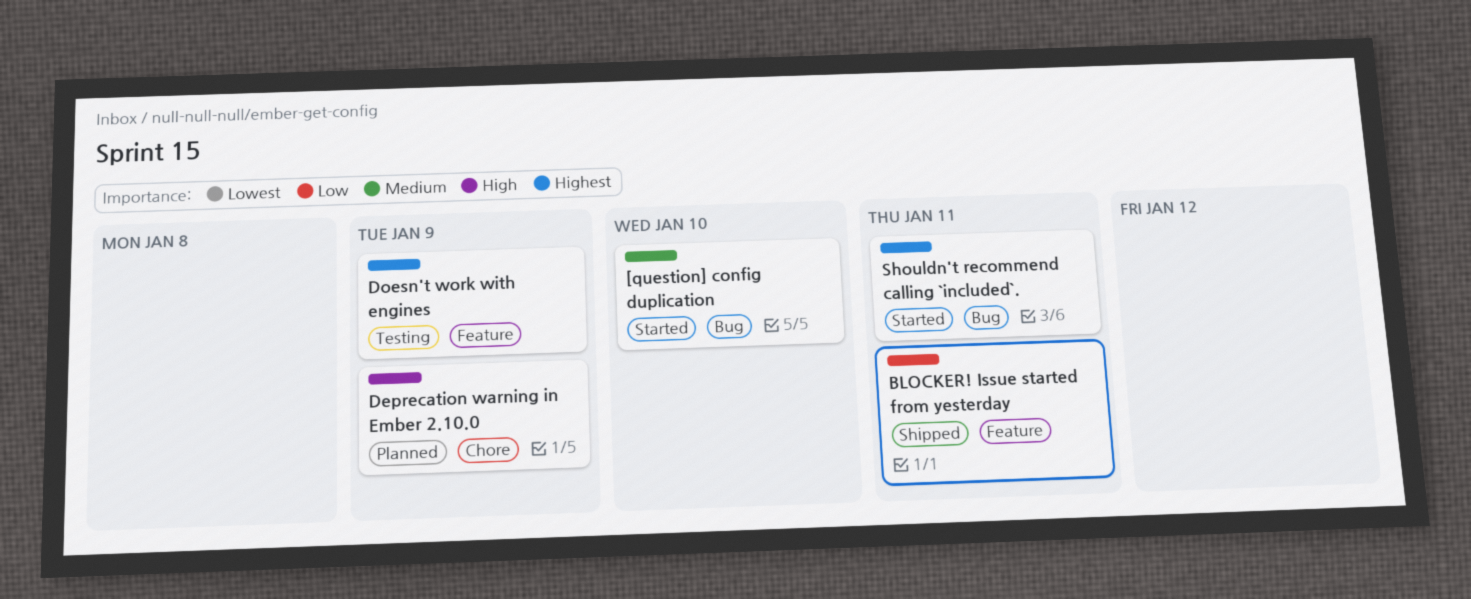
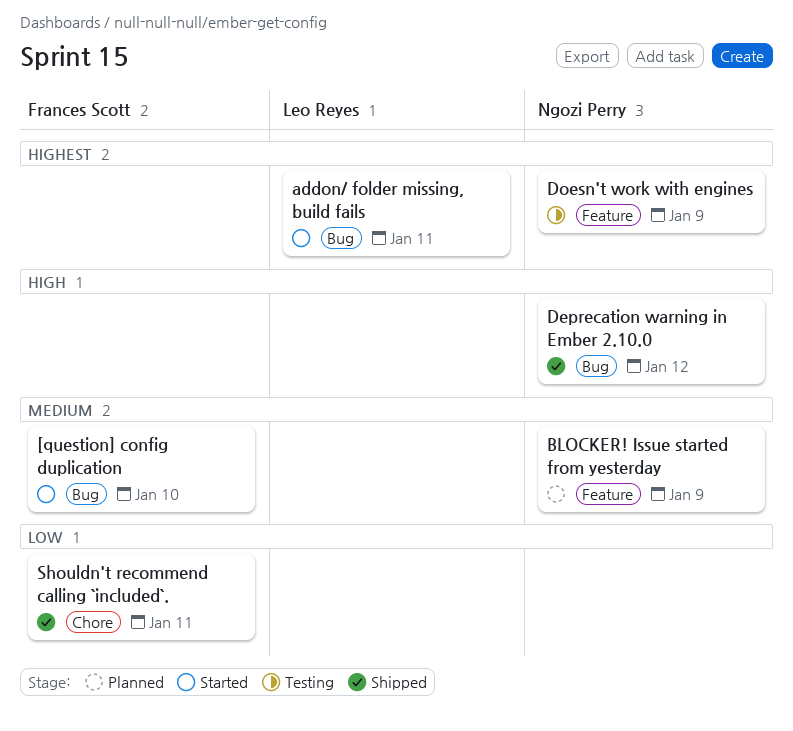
addon/ folder missing, build fails: none -> present
BLOCKER! Issue started from yesterday, status: Shipped -> Planned
BLOCKER! Issue started from yesterday, priority: Low -> Medium
BLOCKER! Issue started from yesterday, due: Jan 11 -> Jan 9
Deprecation warning in Ember 2.10.0, status: Planned -> Shipped
Deprecation warning in Ember 2.10.0, label: Chore -> Bug
Deprecation warning in Ember 2.10.0, due: Jan 9 -> Jan 12
Shouldn't recommend calling `included`., status: Started -> Shipped
Shouldn't recommend calling `included`., priority: Highest -> Low
Shouldn't recommend calling `included`., label: Bug -> Chore

